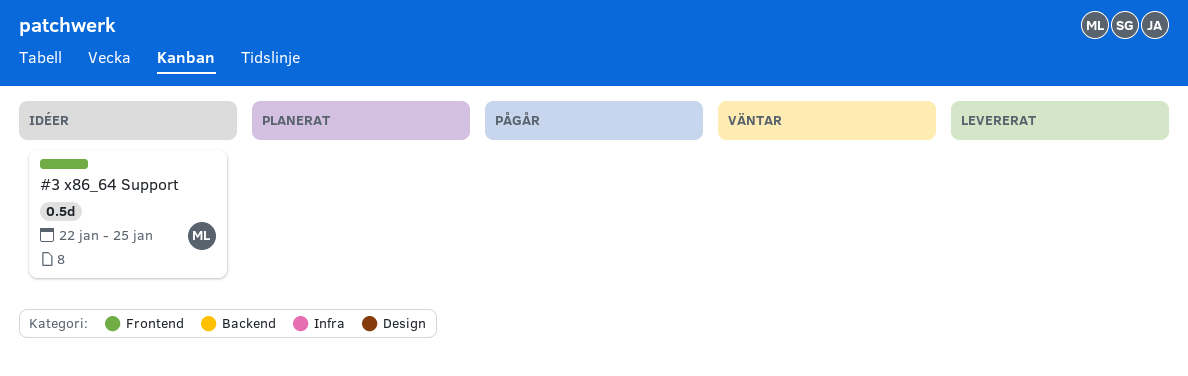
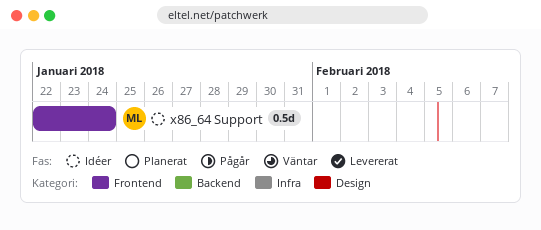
x86_64 Support, due: Jan 25 -> Jan 24

